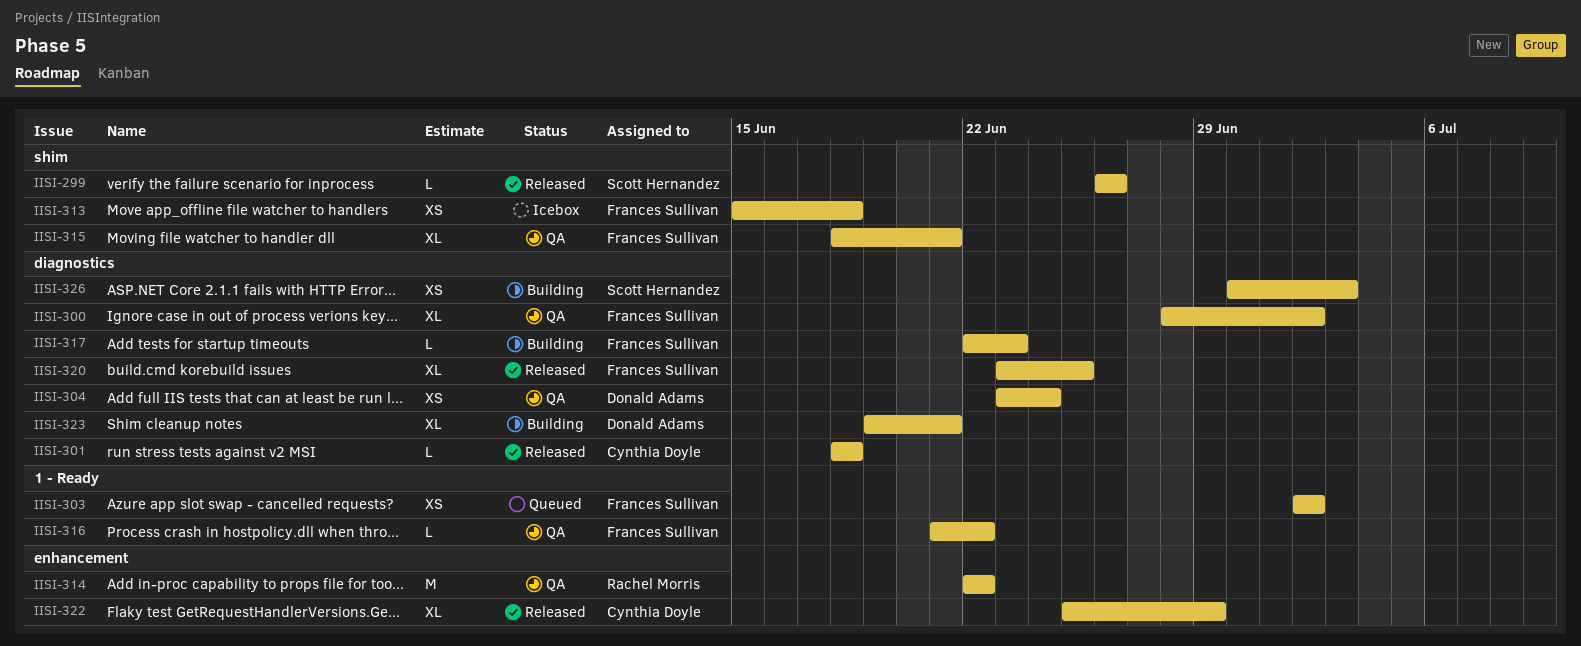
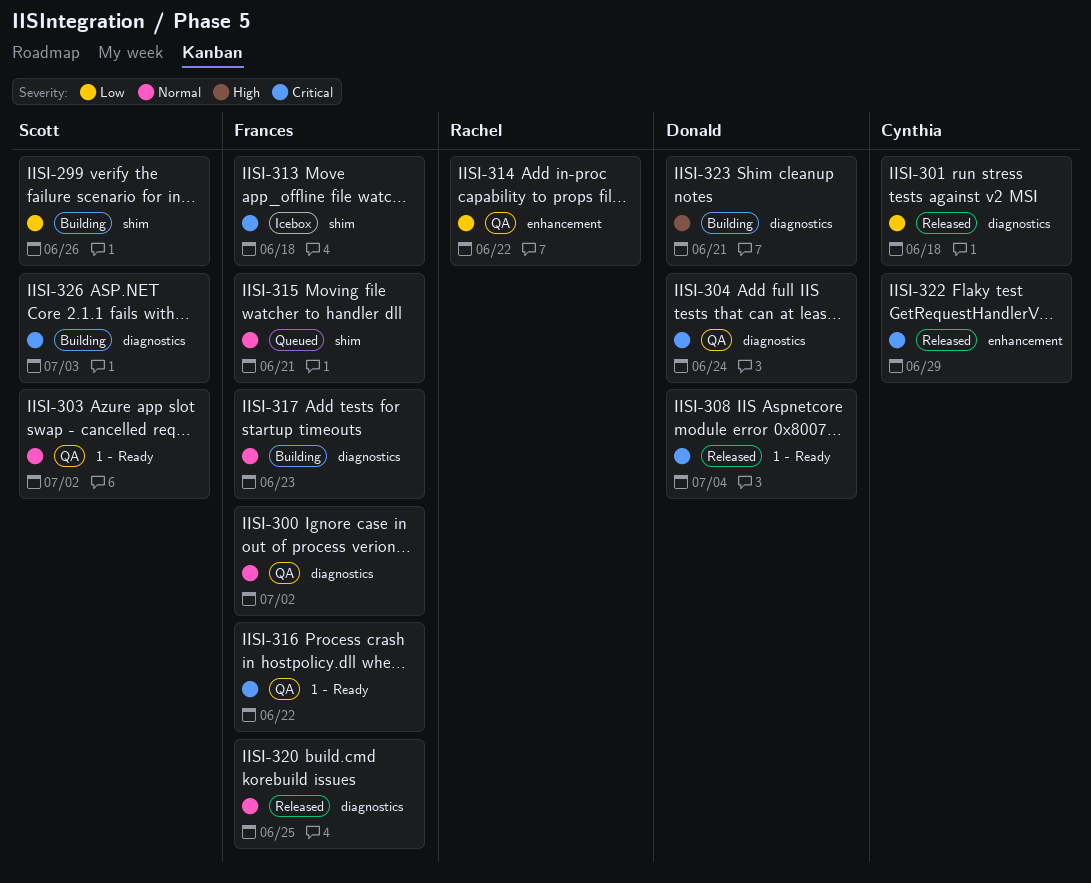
IISI-299, status: Released -> Building
IISI-303, status: Queued -> QA
IISI-303, owner: Frances Sullivan -> Scott Hernandez
IISI-308: none -> present
IISI-315, status: QA -> Queued

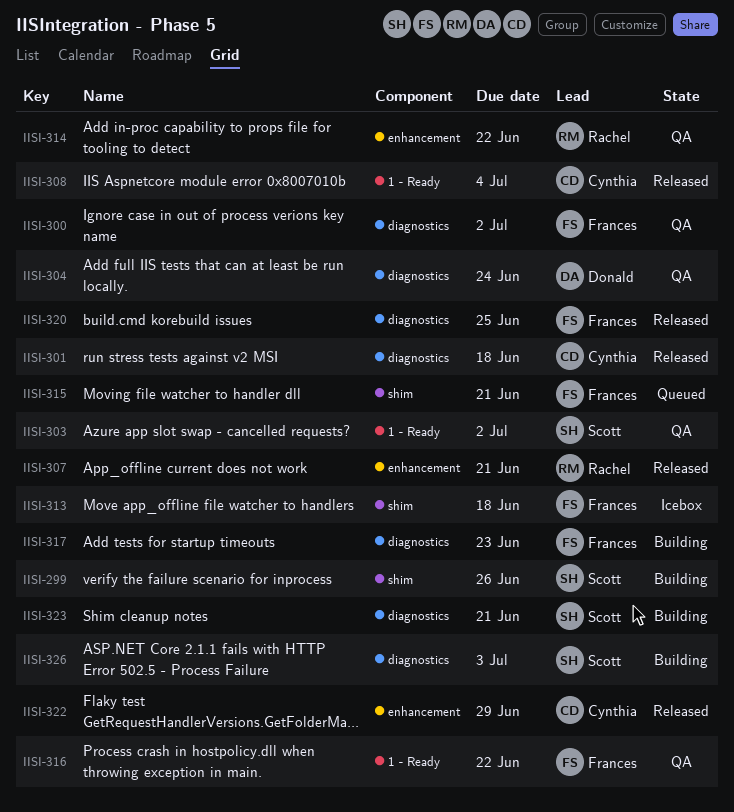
IISI-307: none -> present
IISI-308, owner: Donald -> Cynthia
IISI-323, owner: Donald -> Scott

